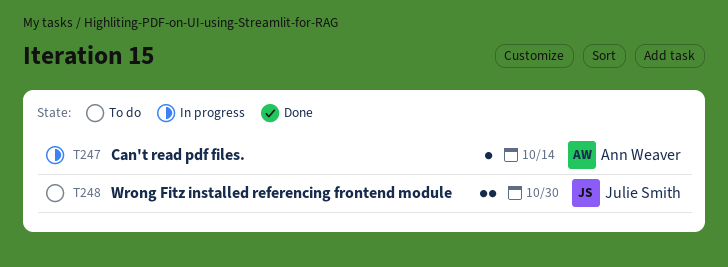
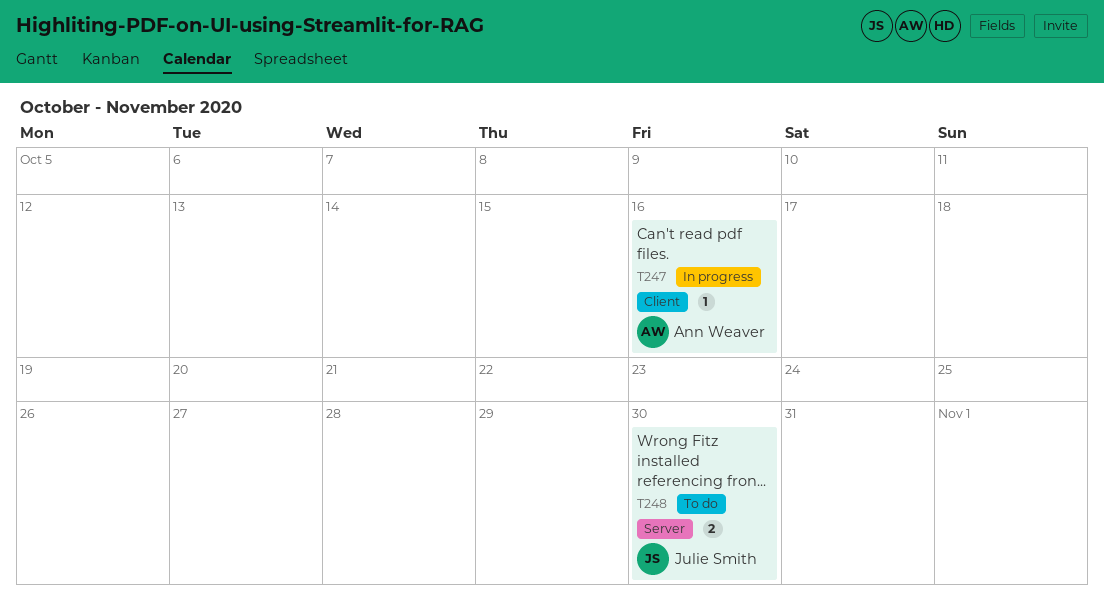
T247, due: Oct 14 -> Oct 16

